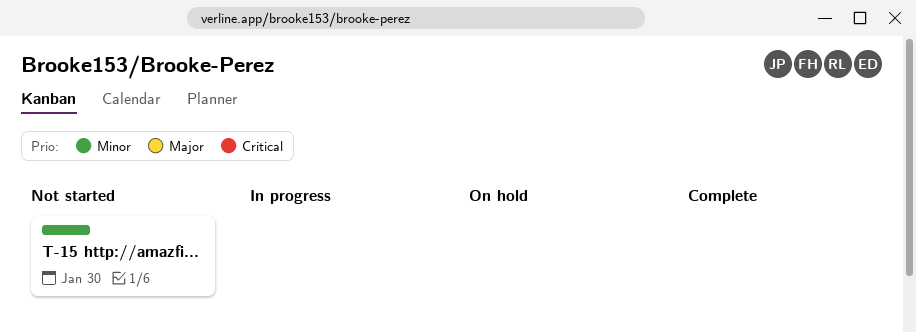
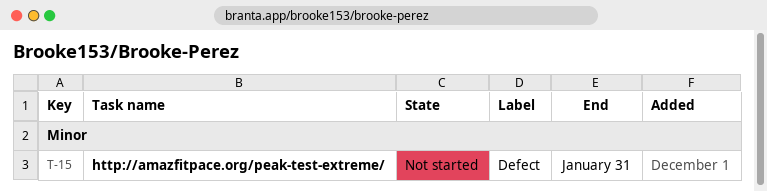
T-15, due: Jan 30 -> Jan 31

